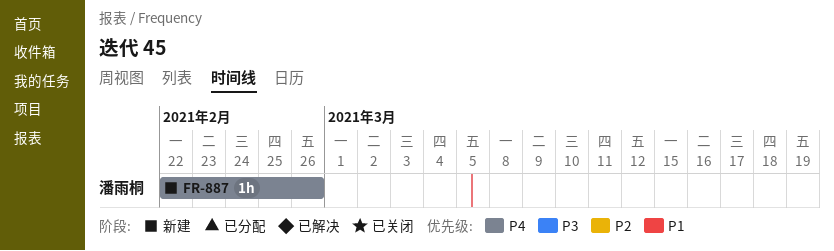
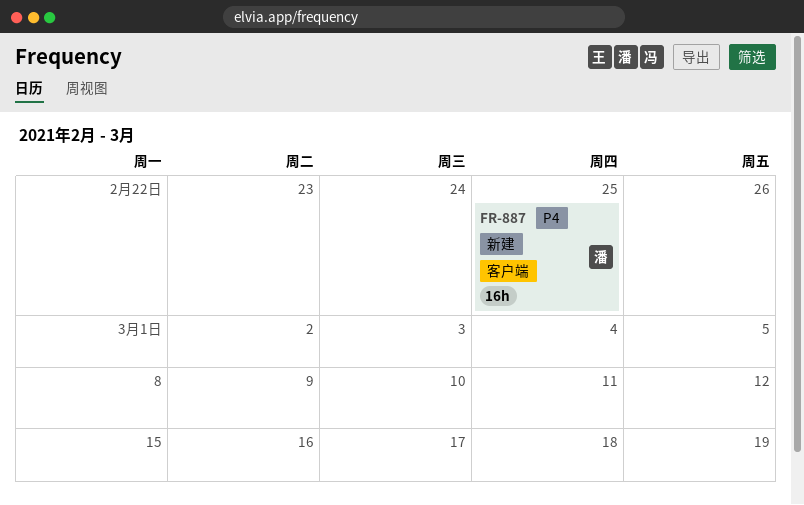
FR-887, estimate: 1h -> 16h
FR-887, due: Feb 26 -> Feb 25

